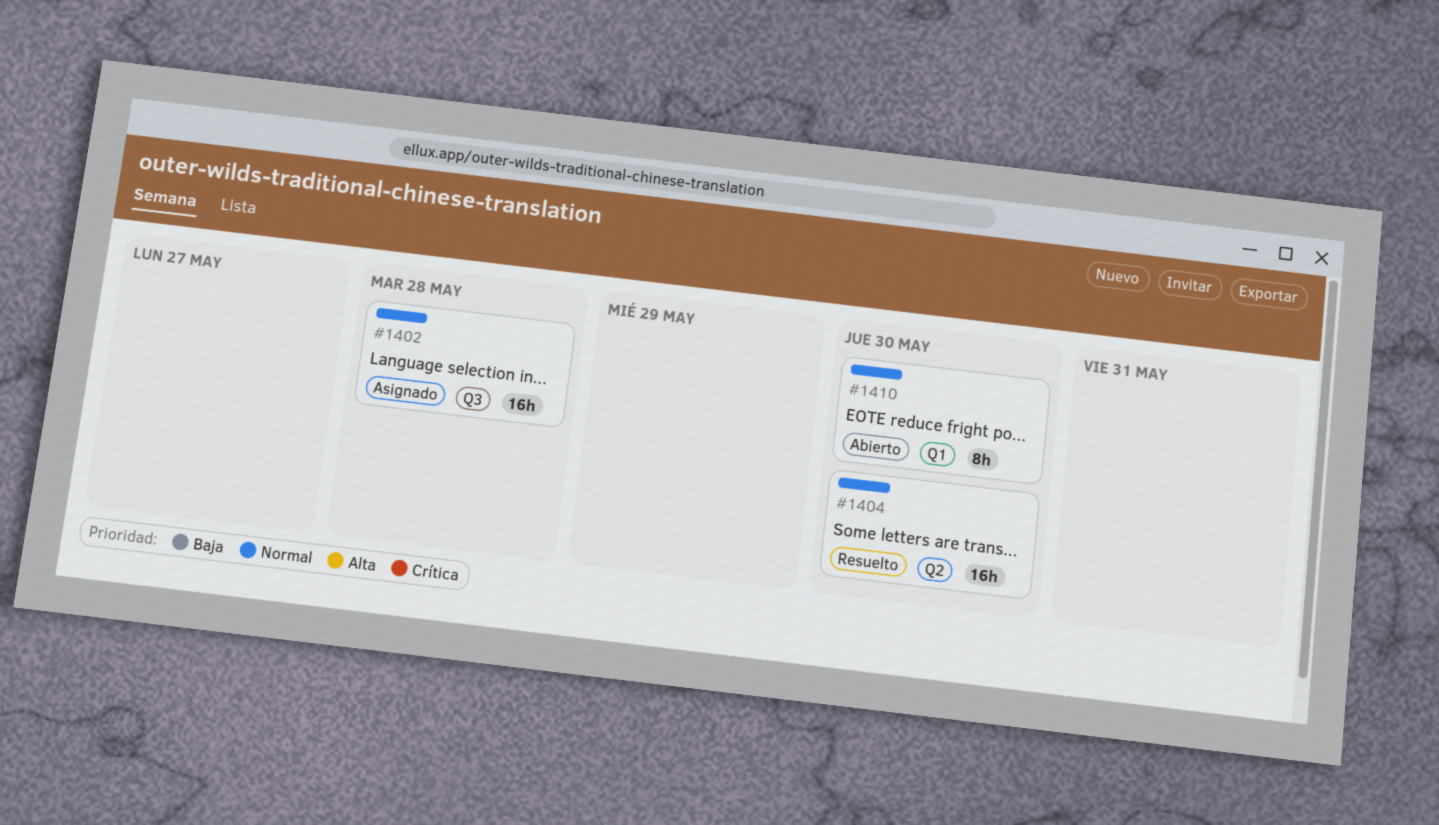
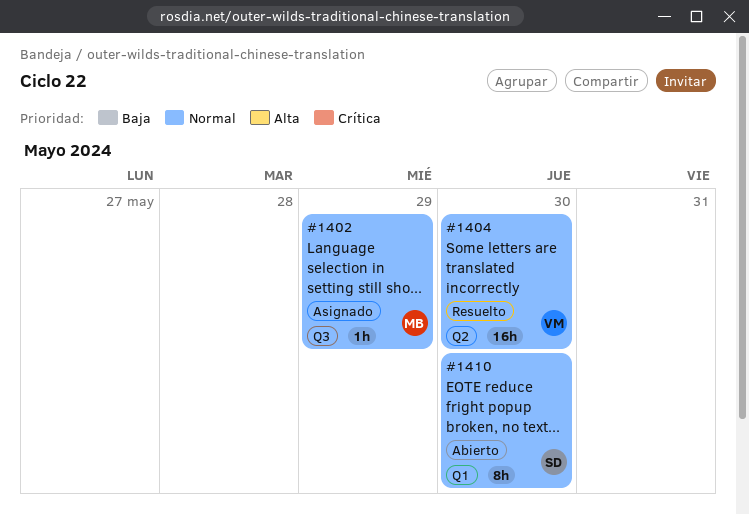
#1402, estimate: 16h -> 1h
#1402, due: May 28 -> May 29

